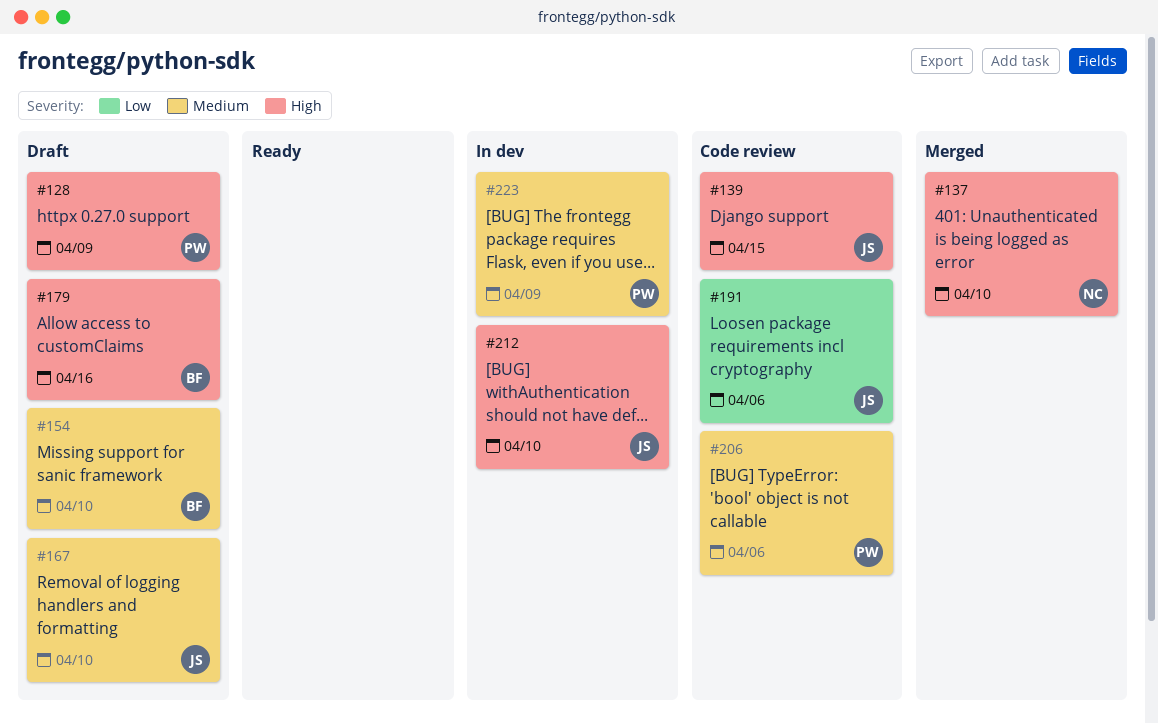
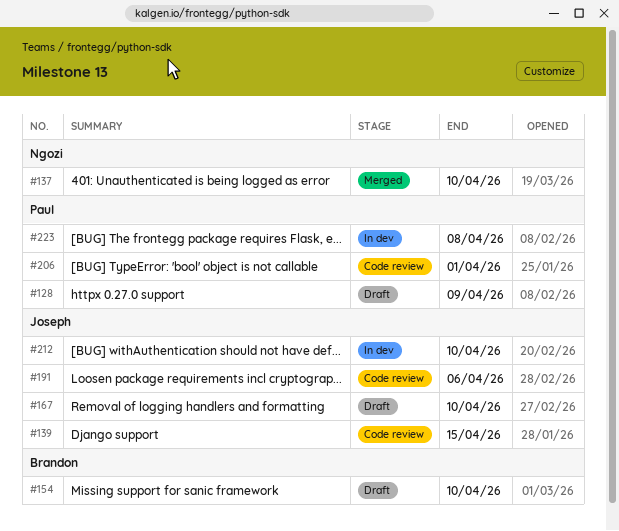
#179: present -> none
#206, due: Apr 6 -> Apr 1
#223, due: Apr 9 -> Apr 8

